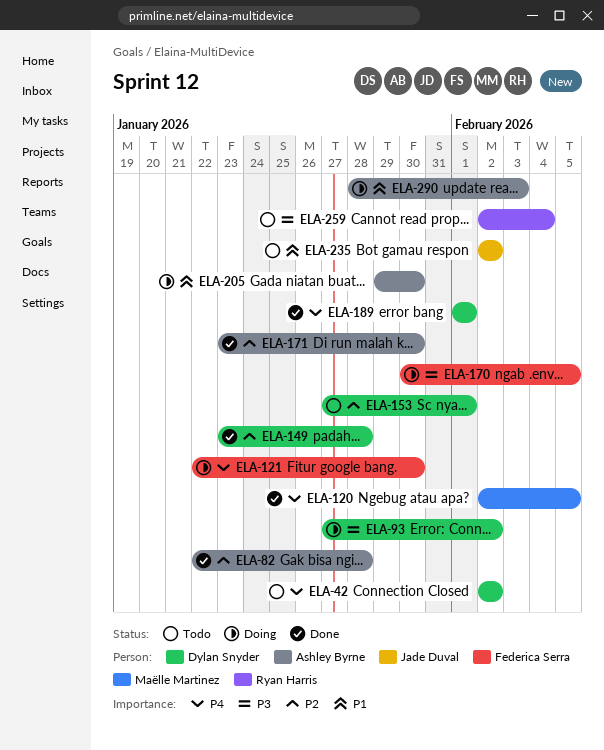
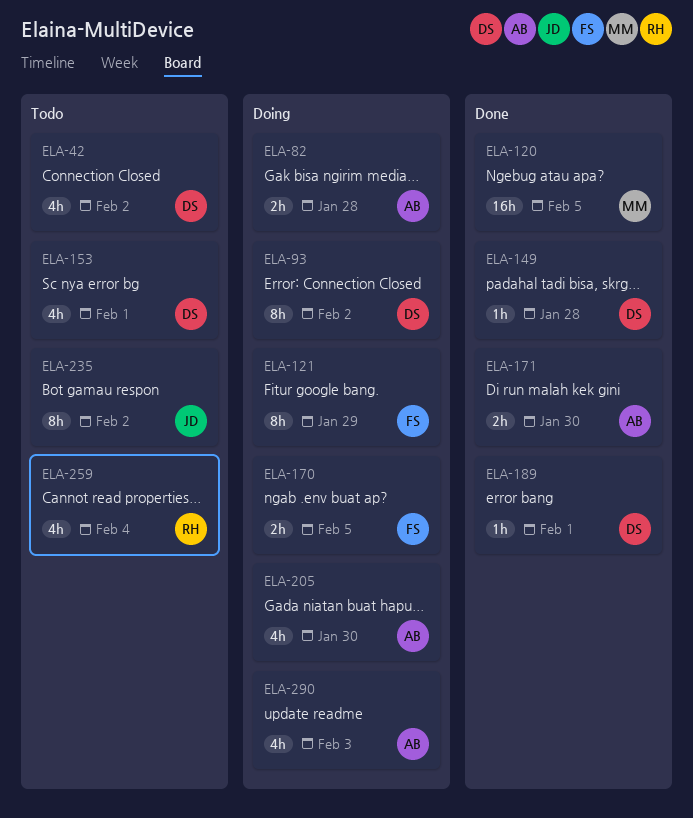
ELA-82, status: Done -> Doing
ELA-121, due: Jan 30 -> Jan 29

